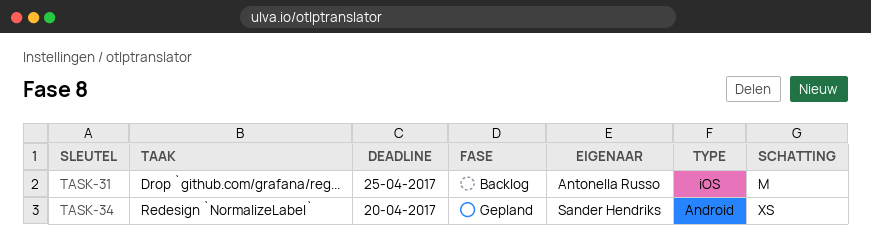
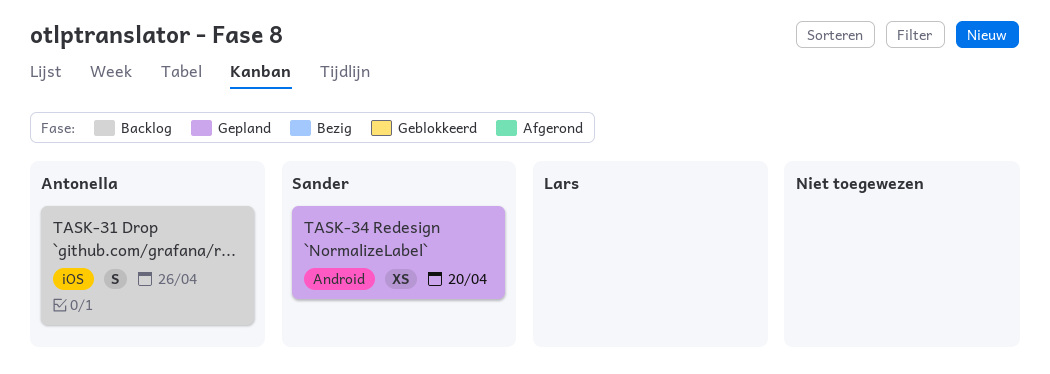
TASK-31, estimate: M -> S
TASK-31, due: Apr 25 -> Apr 26

